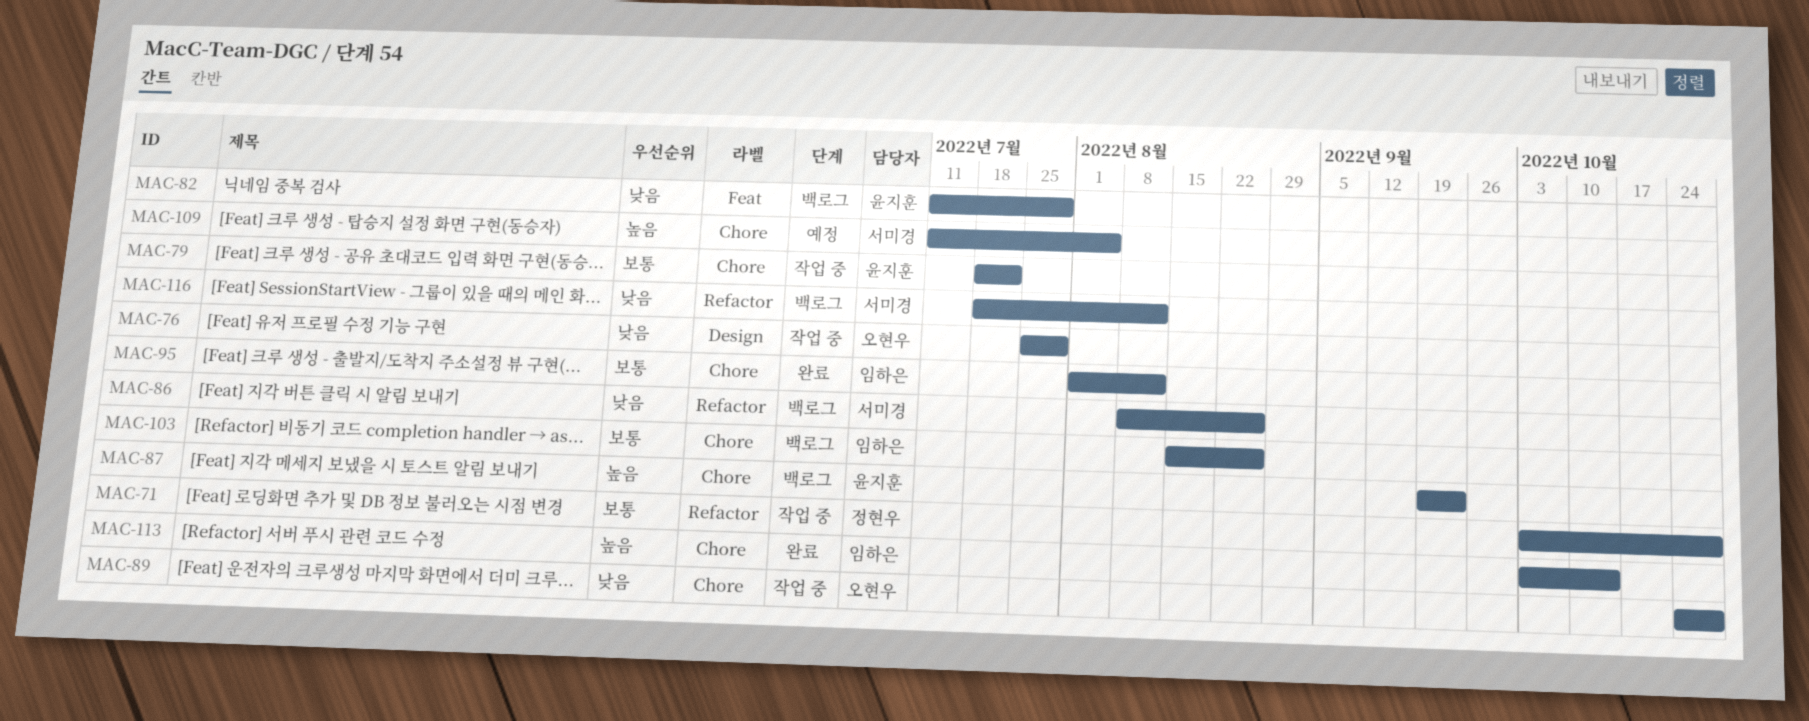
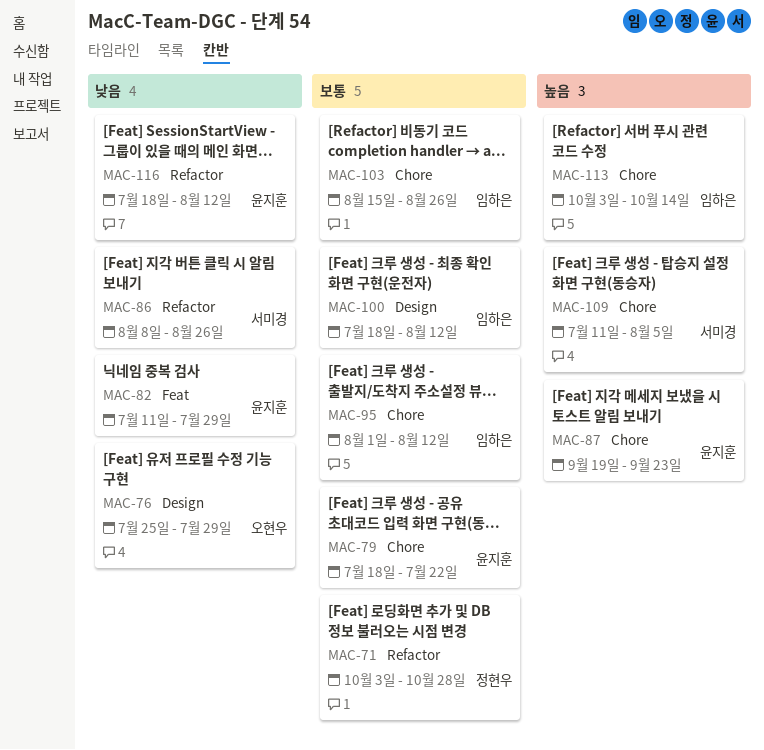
MAC-89: present -> none
MAC-100: none -> present
MAC-116, owner: 서미경 -> 윤지훈

